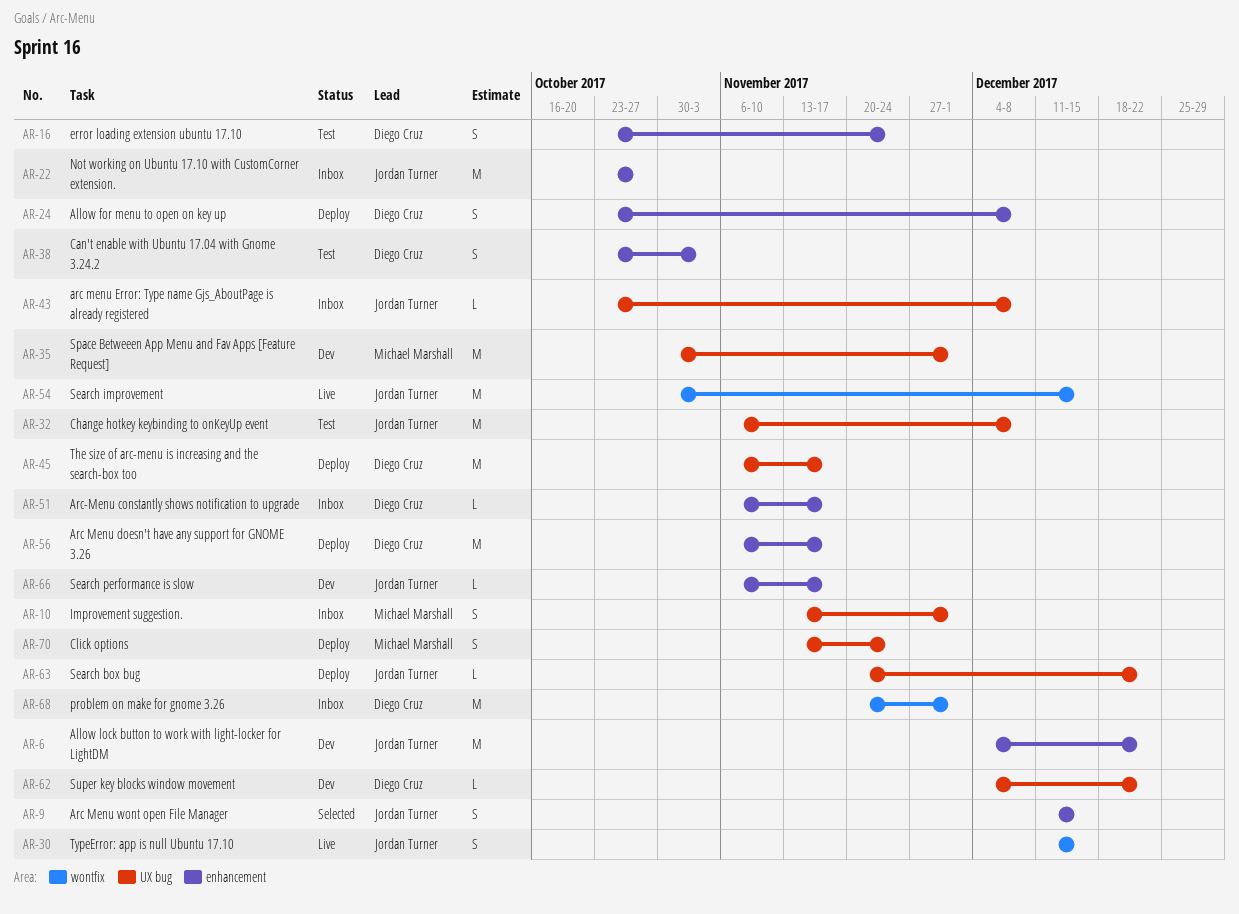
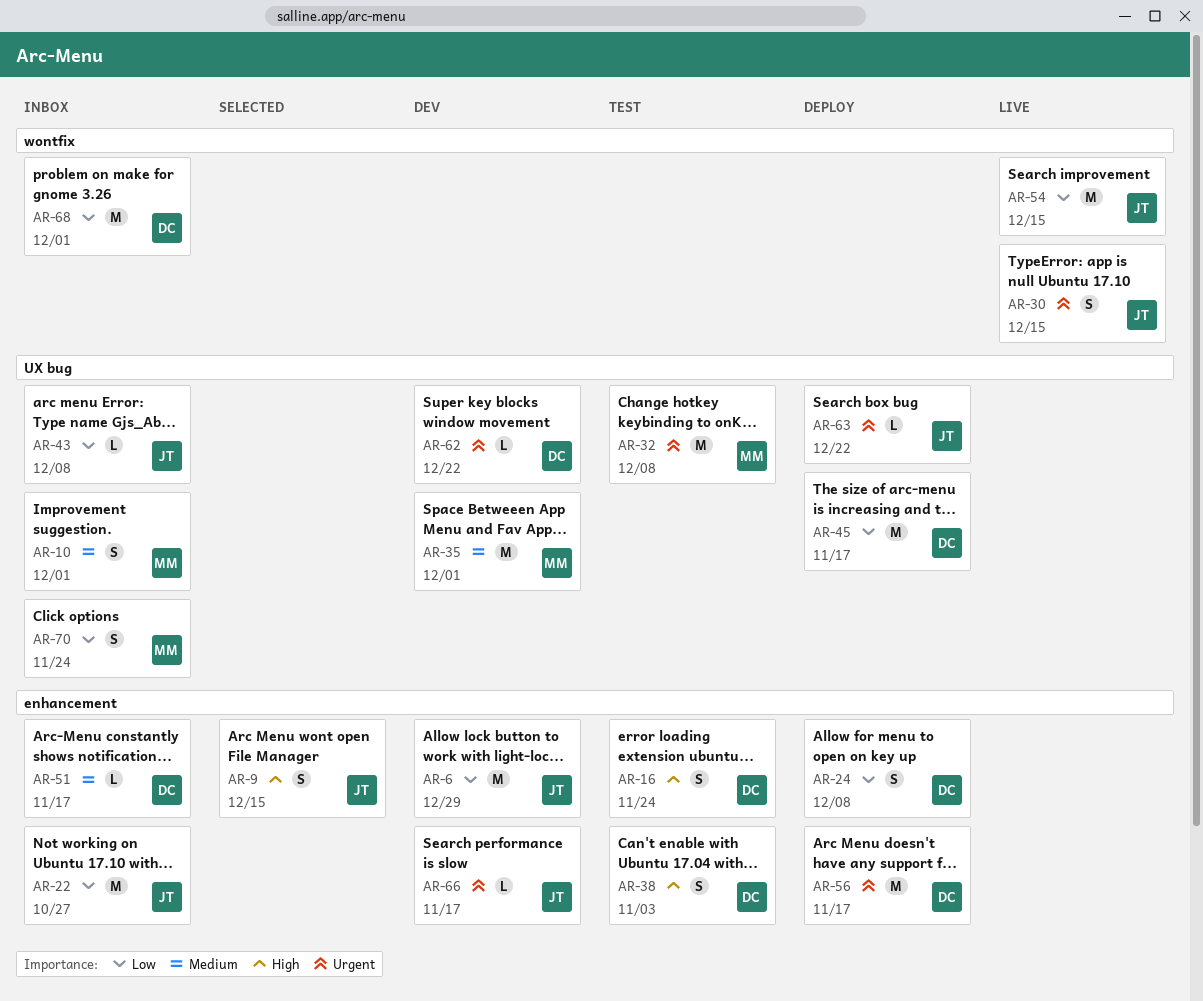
AR-6, due: Dec 22 -> Dec 29
AR-32, owner: Jordan Turner -> Michael Marshall
AR-70, status: Deploy -> Inbox

